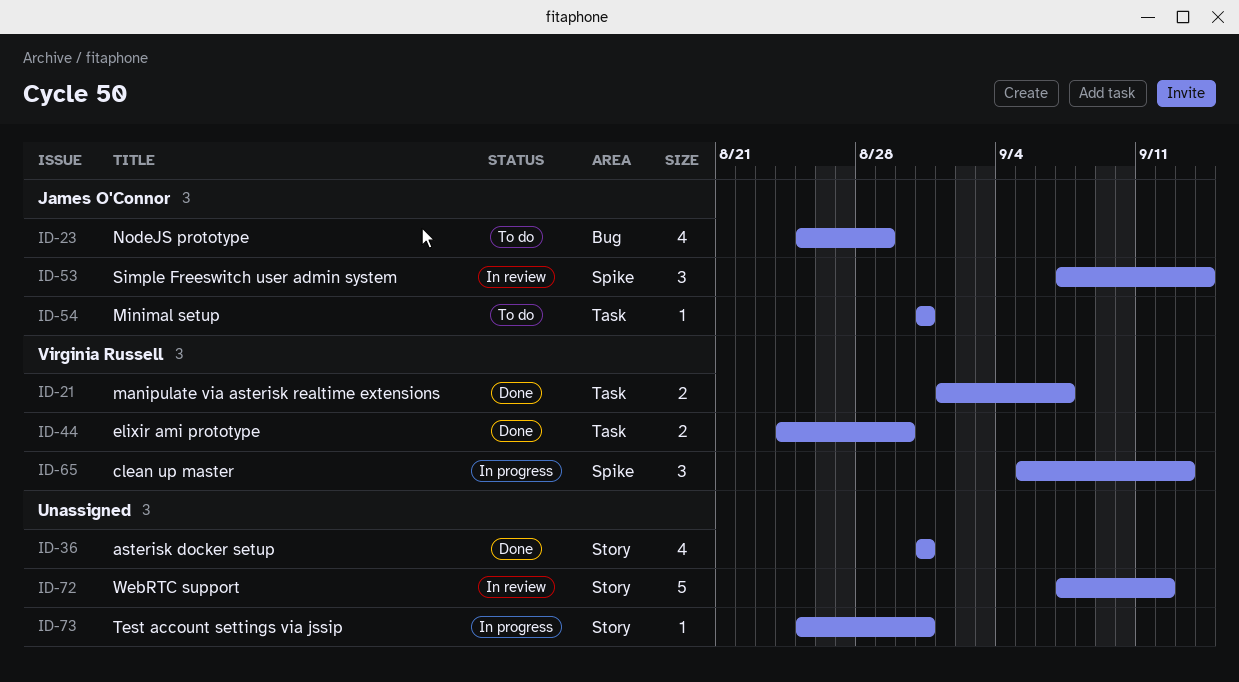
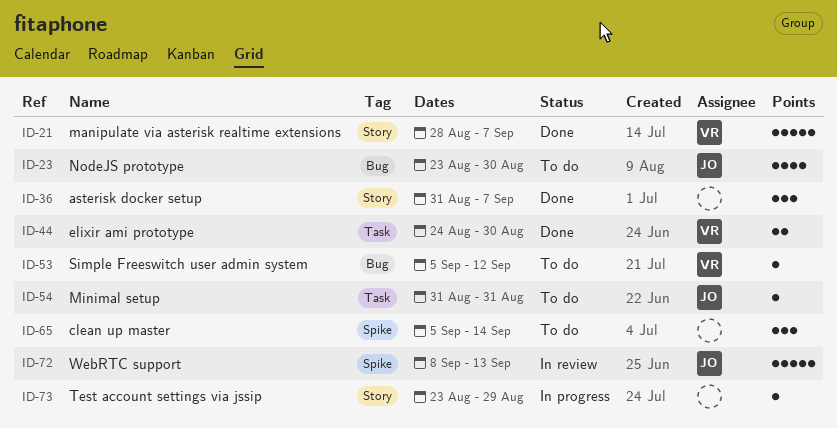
ID-21, label: Task -> Story
ID-21, estimate: 2 -> 5
ID-21, start: Sep 1 -> Aug 28
ID-23, start: Aug 25 -> Aug 23
ID-23, due: Aug 29 -> Aug 30
ID-36, estimate: 4 -> 3
ID-36, due: Aug 31 -> Sep 7
ID-53, status: In review -> To do
ID-53, owner: James O'Connor -> Virginia Russell
ID-53, label: Spike -> Bug
ID-53, estimate: 3 -> 1
ID-53, start: Sep 7 -> Sep 5
ID-53, due: Sep 14 -> Sep 12
ID-65, status: In progress -> To do
ID-65, owner: Virginia Russell -> none
ID-65, due: Sep 13 -> Sep 14
ID-72, owner: none -> James O'Connor
ID-72, label: Story -> Spike
ID-72, start: Sep 7 -> Sep 8
ID-72, due: Sep 12 -> Sep 13
ID-73, start: Aug 25 -> Aug 23
ID-73, due: Aug 31 -> Aug 29

